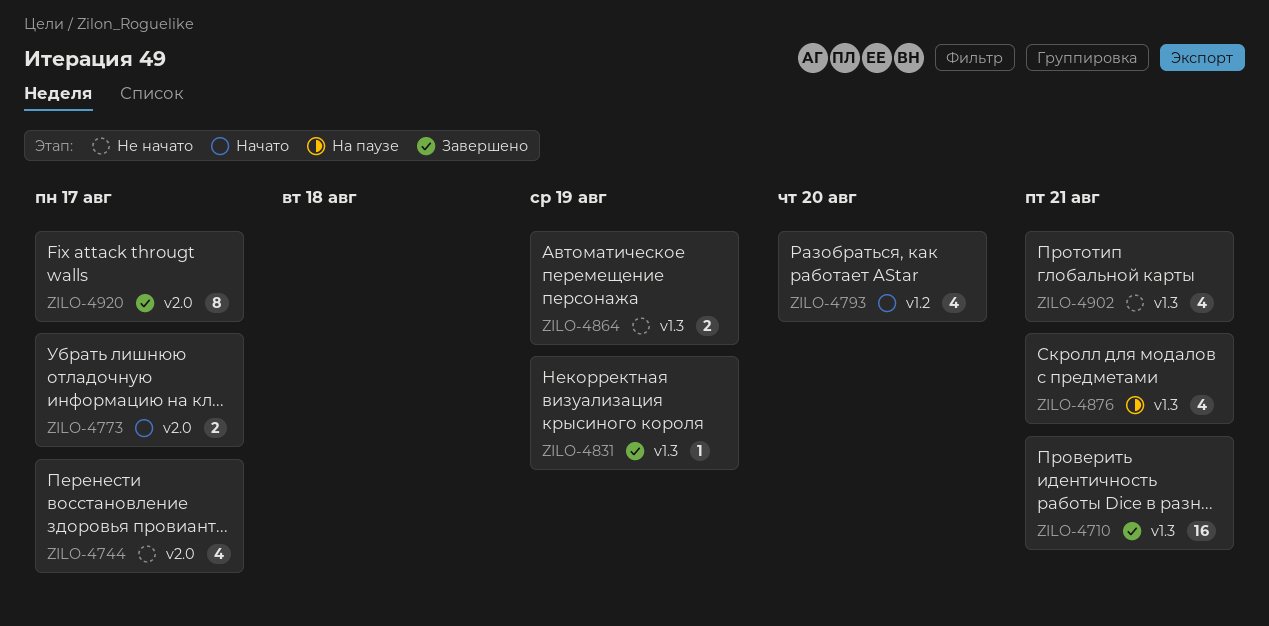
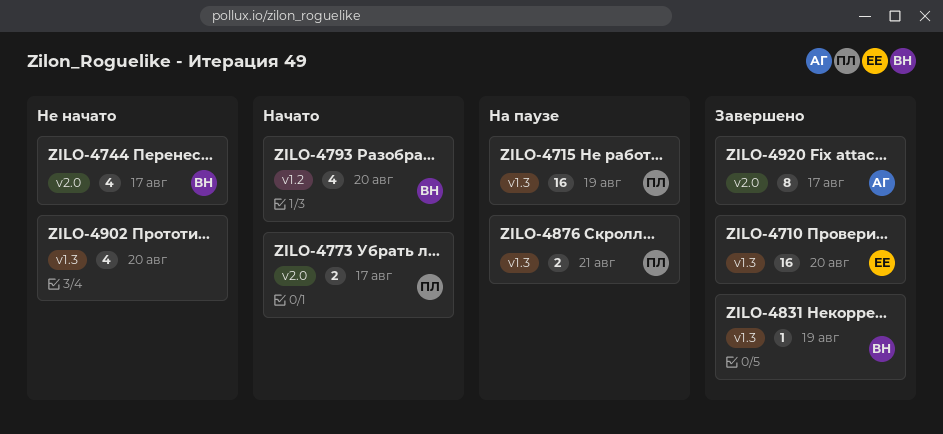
ZILO-4710, due: Aug 21 -> Aug 20
ZILO-4715: none -> present
ZILO-4864: present -> none
ZILO-4876, estimate: 4 -> 2
ZILO-4902, due: Aug 21 -> Aug 20

